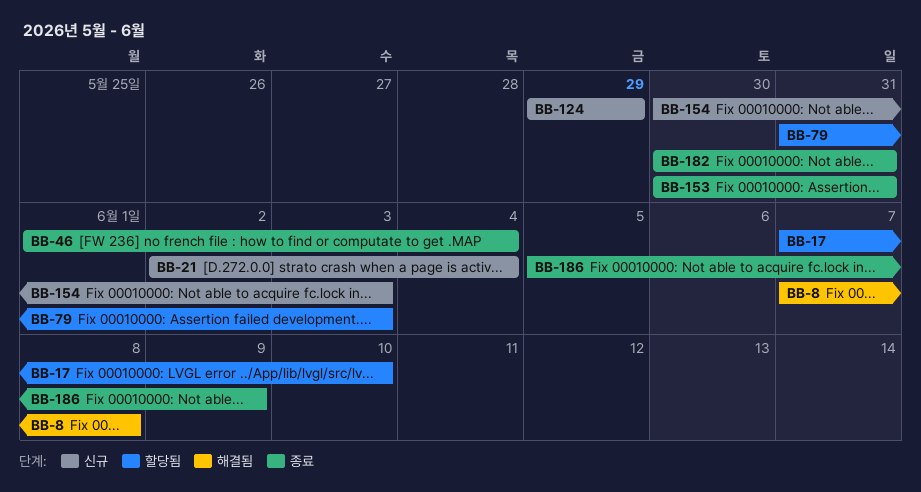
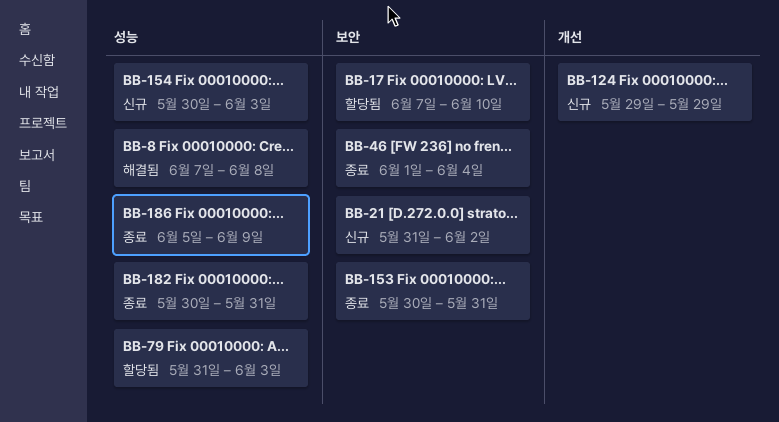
BB-21, start: Jun 2 -> May 31
BB-21, due: Jun 4 -> Jun 2

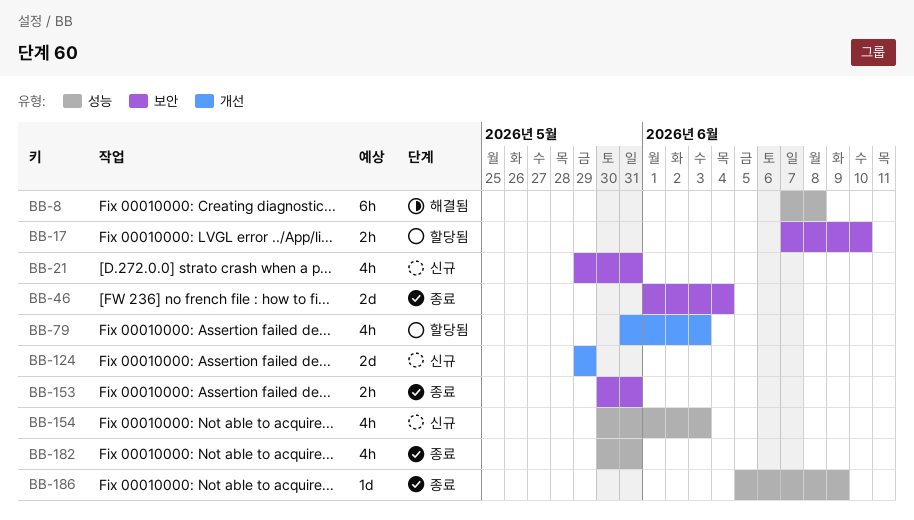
BB-21, start: May 31 -> May 29
BB-21, due: Jun 2 -> May 31
BB-79, label: 성능 -> 개선

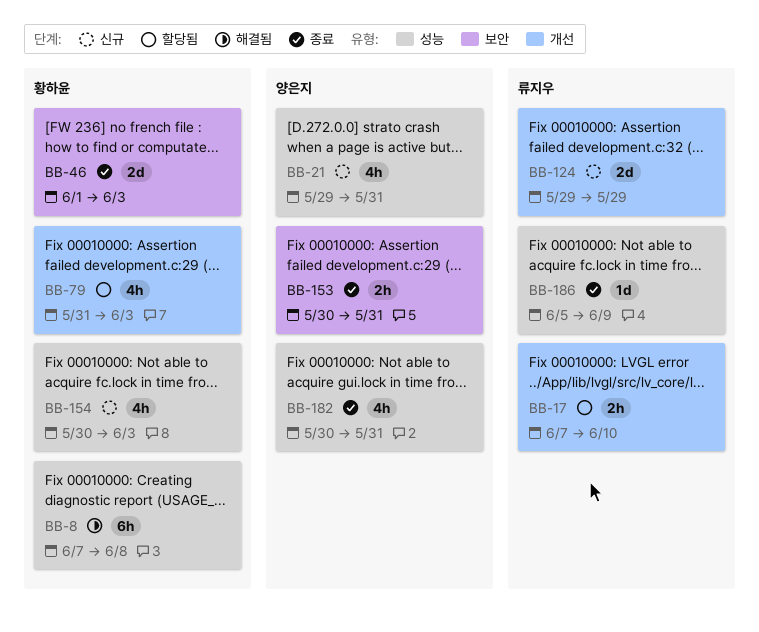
BB-17, label: 보안 -> 개선
BB-21, label: 보안 -> 성능
BB-46, due: Jun 4 -> Jun 3

